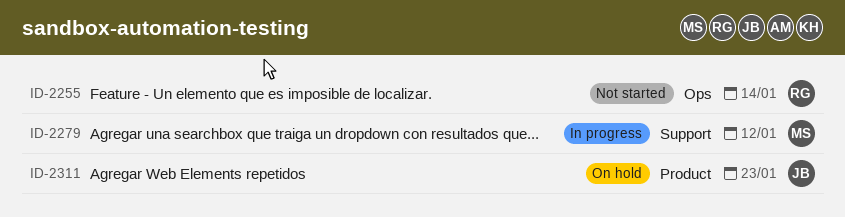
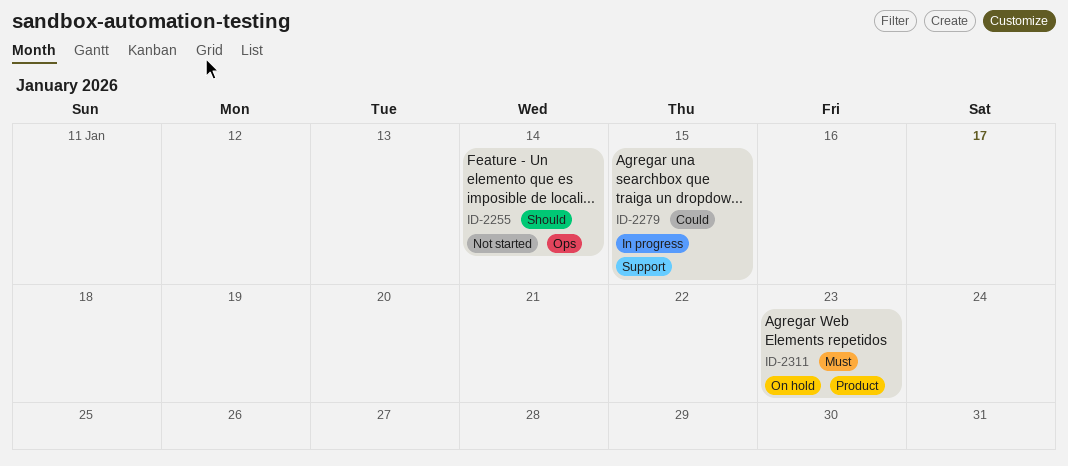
ID-2279, due: Jan 12 -> Jan 15

